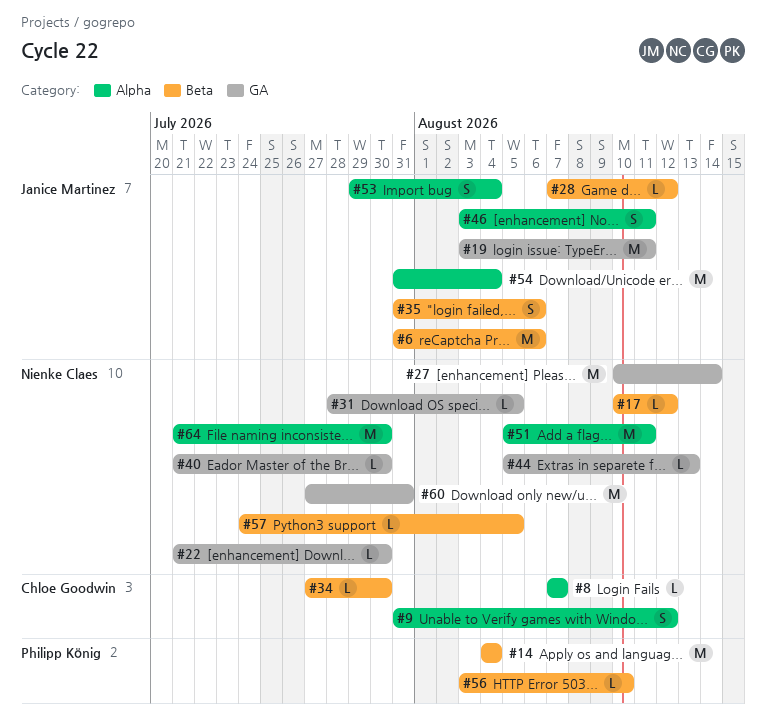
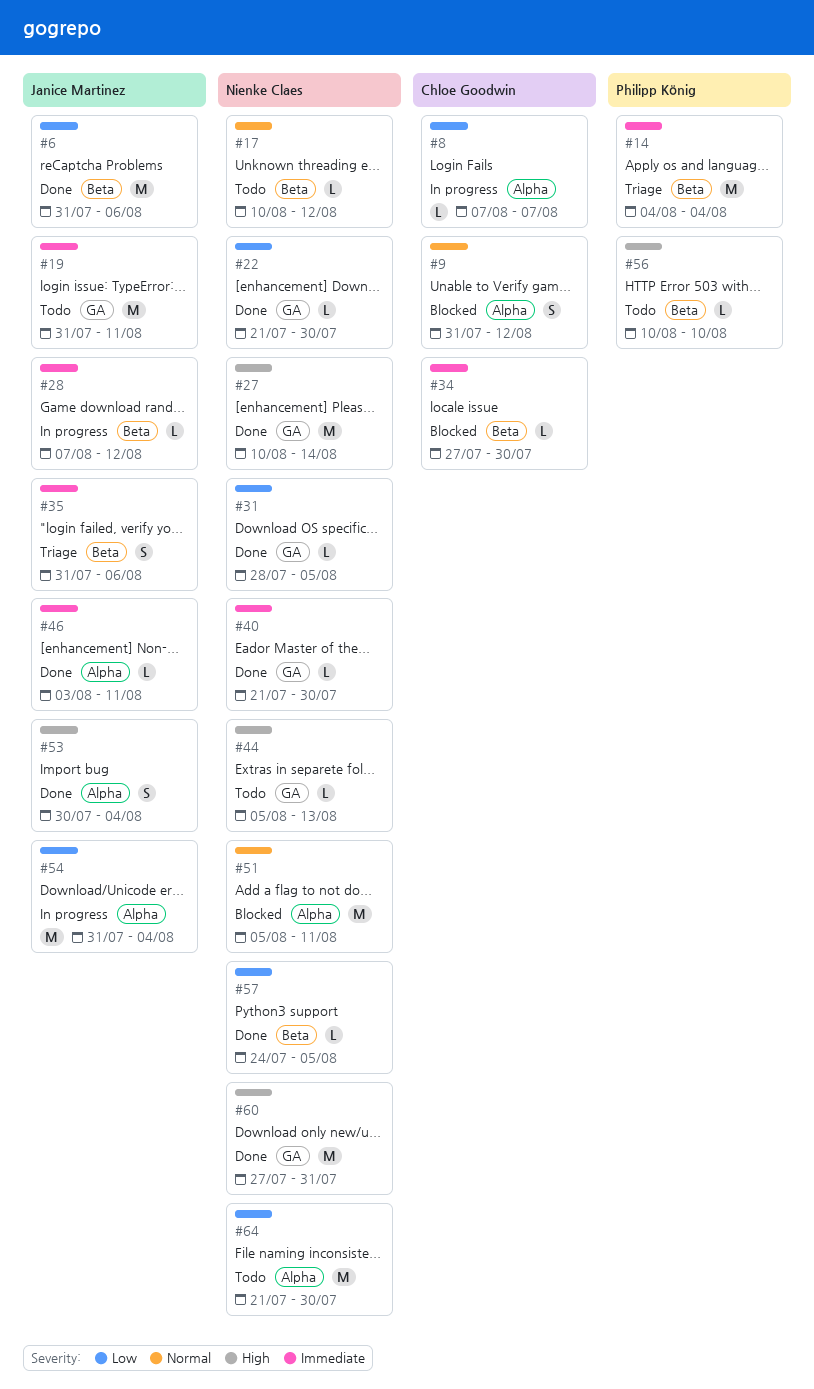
#19, start: Aug 3 -> Jul 31
#46, estimate: S -> L
#53, start: Jul 29 -> Jul 30
#56, start: Aug 3 -> Aug 10

